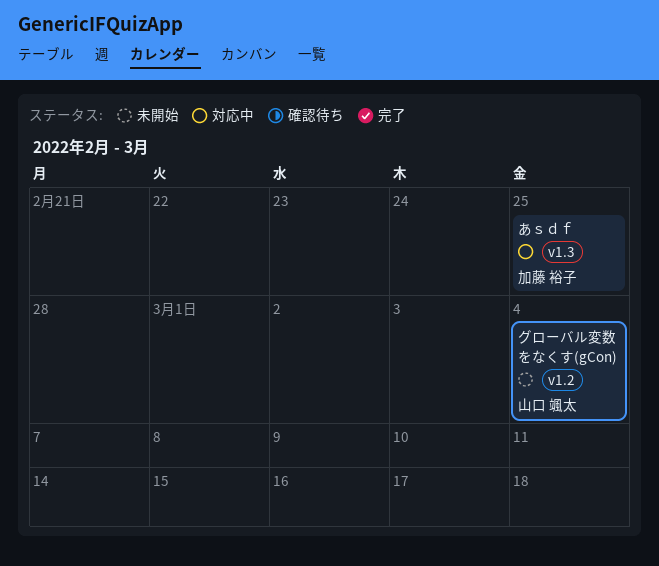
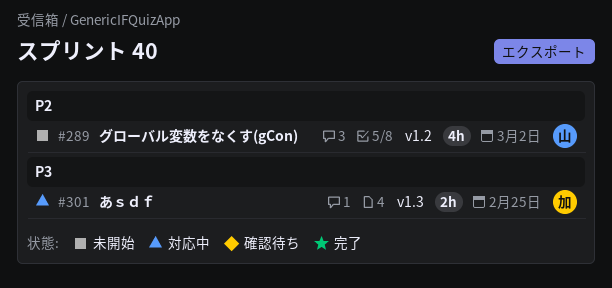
グローバル変数をなくす(gCon), due: Mar 4 -> Mar 2

